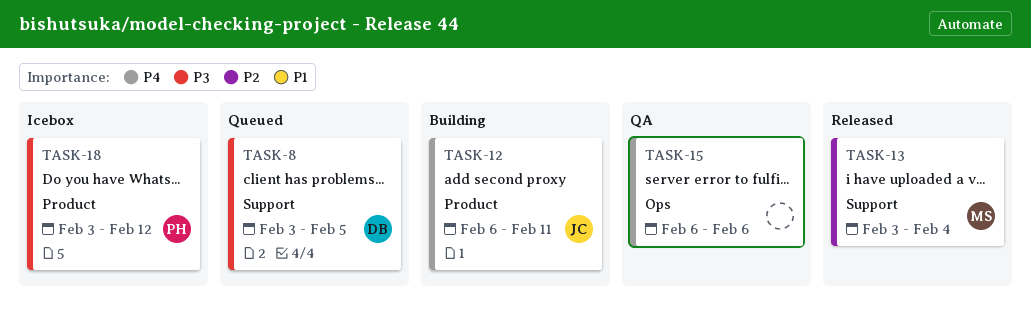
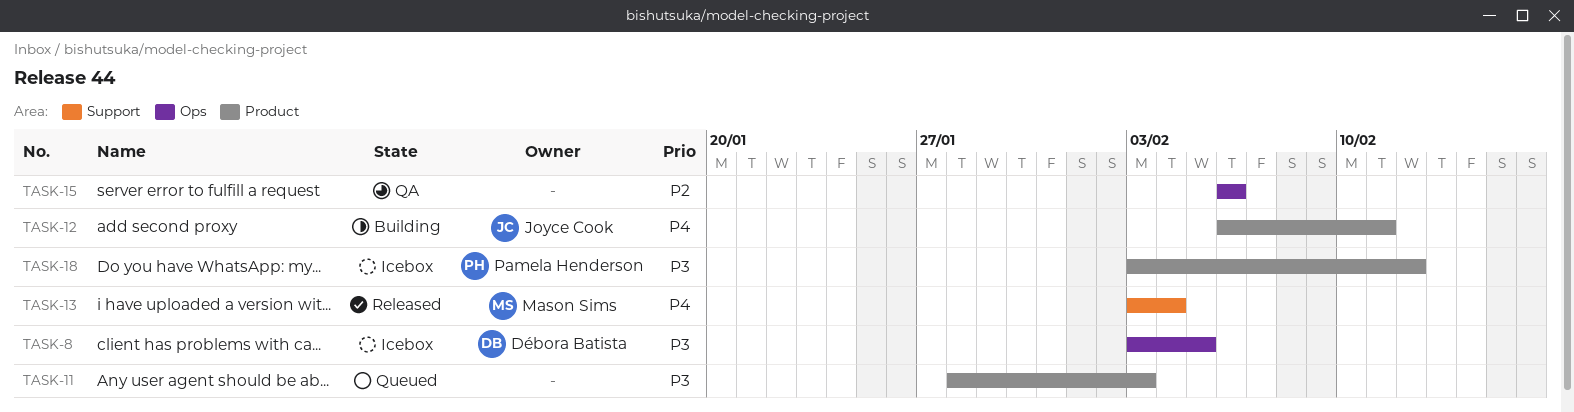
TASK-8, status: Queued -> Icebox
TASK-8, label: Support -> Ops
TASK-11: none -> present
TASK-13, priority: P2 -> P4
TASK-15, priority: P4 -> P2

